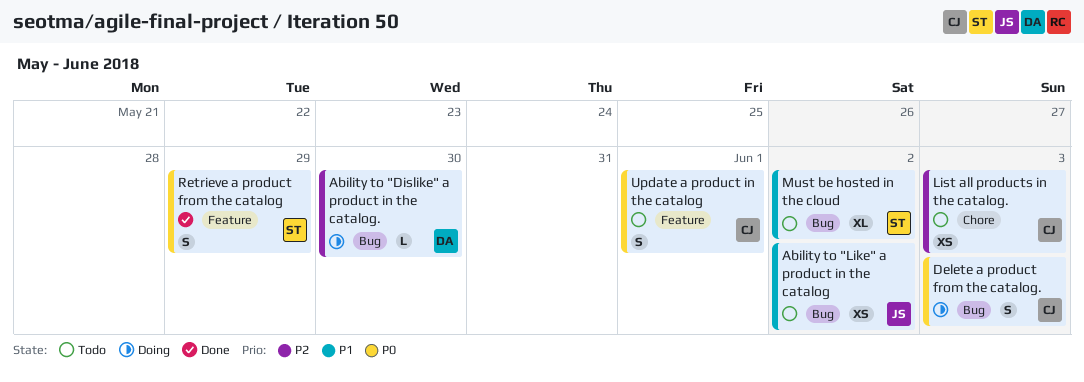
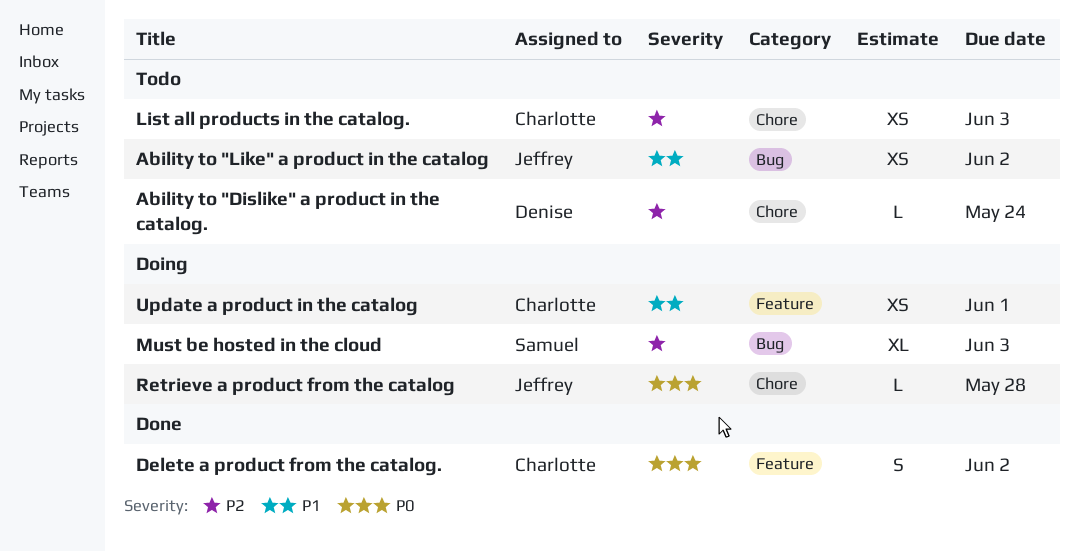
Ability to "Dislike" a product in the catalog., status: Doing -> Todo
Ability to "Dislike" a product in the catalog., label: Bug -> Chore
Ability to "Dislike" a product in the catalog., due: May 30 -> May 24
Delete a product from the catalog., status: Doing -> Done
Delete a product from the catalog., label: Bug -> Feature
Delete a product from the catalog., due: Jun 3 -> Jun 2
Must be hosted in the cloud, status: Todo -> Doing
Must be hosted in the cloud, priority: P1 -> P2
Must be hosted in the cloud, due: Jun 2 -> Jun 3
Retrieve a product from the catalog, status: Done -> Doing
Retrieve a product from the catalog, owner: Samuel -> Jeffrey
Retrieve a product from the catalog, label: Feature -> Chore
Retrieve a product from the catalog, estimate: S -> L
Retrieve a product from the catalog, due: May 29 -> May 28
Update a product in the catalog, status: Todo -> Doing
Update a product in the catalog, priority: P0 -> P1
Update a product in the catalog, estimate: S -> XS

